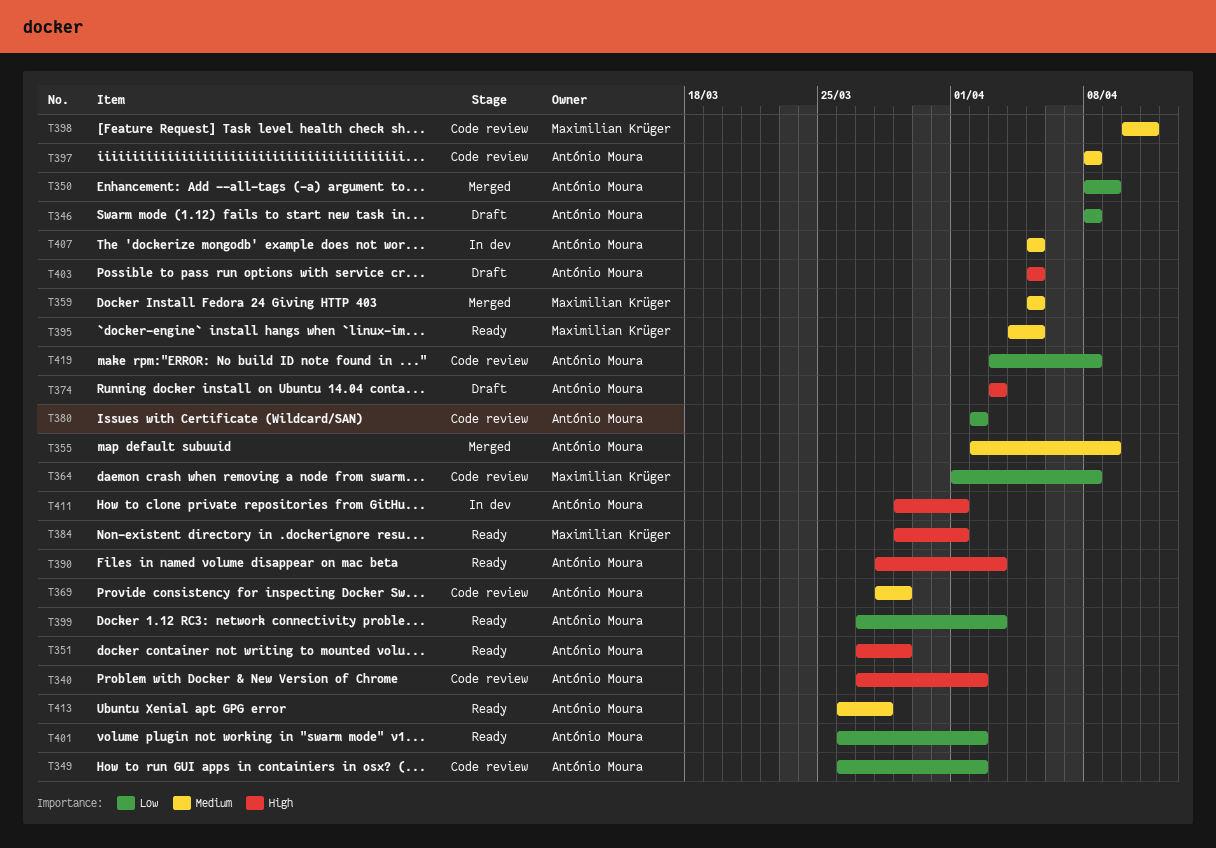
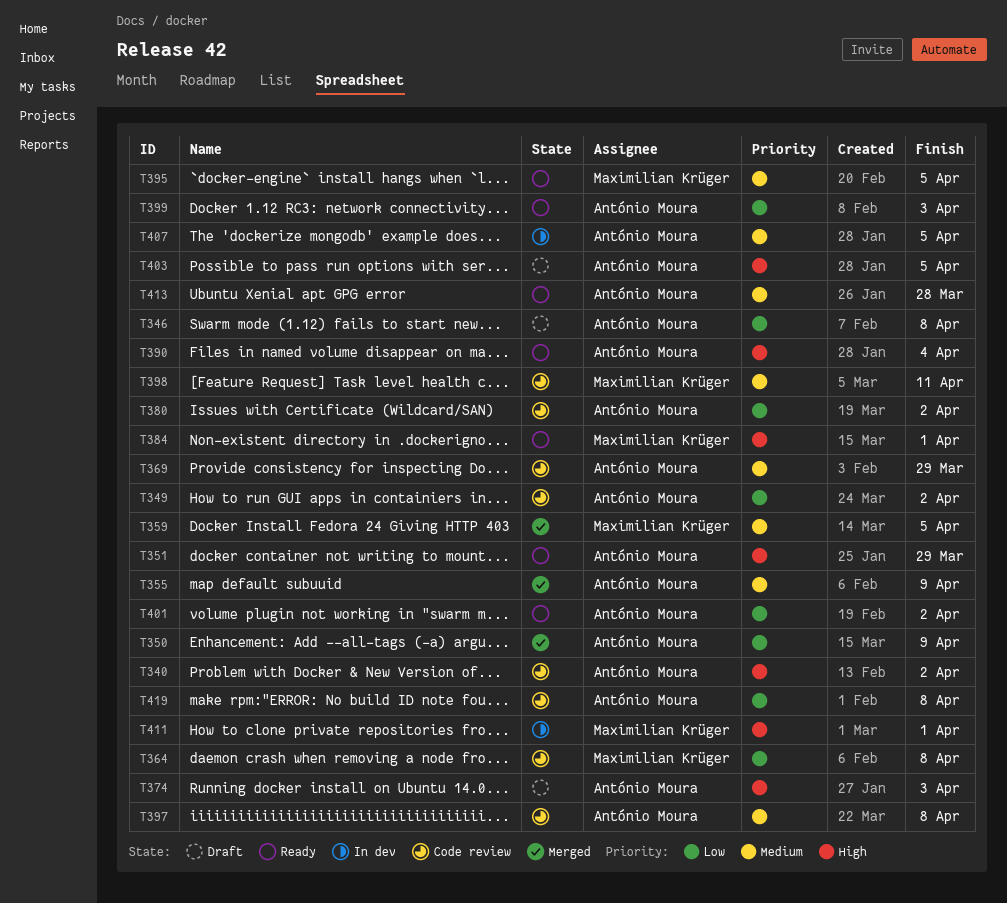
T390, due: Apr 3 -> Apr 4
T411, owner: António Moura -> Maximilian Krüger

